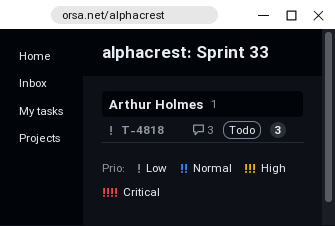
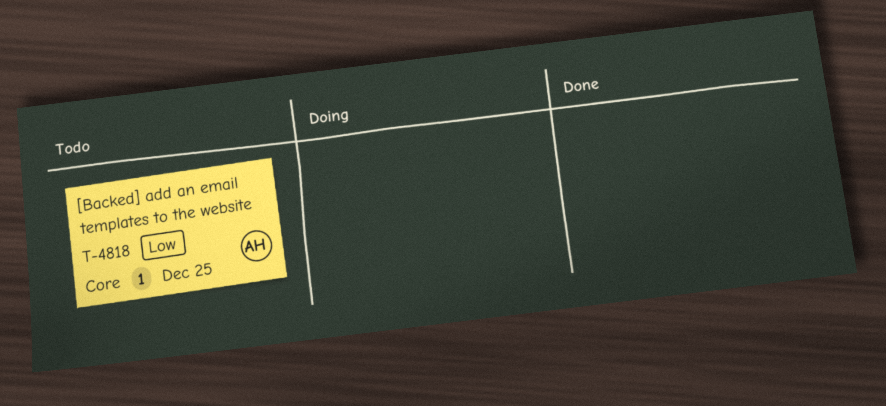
T-4818, estimate: 3 -> 1

